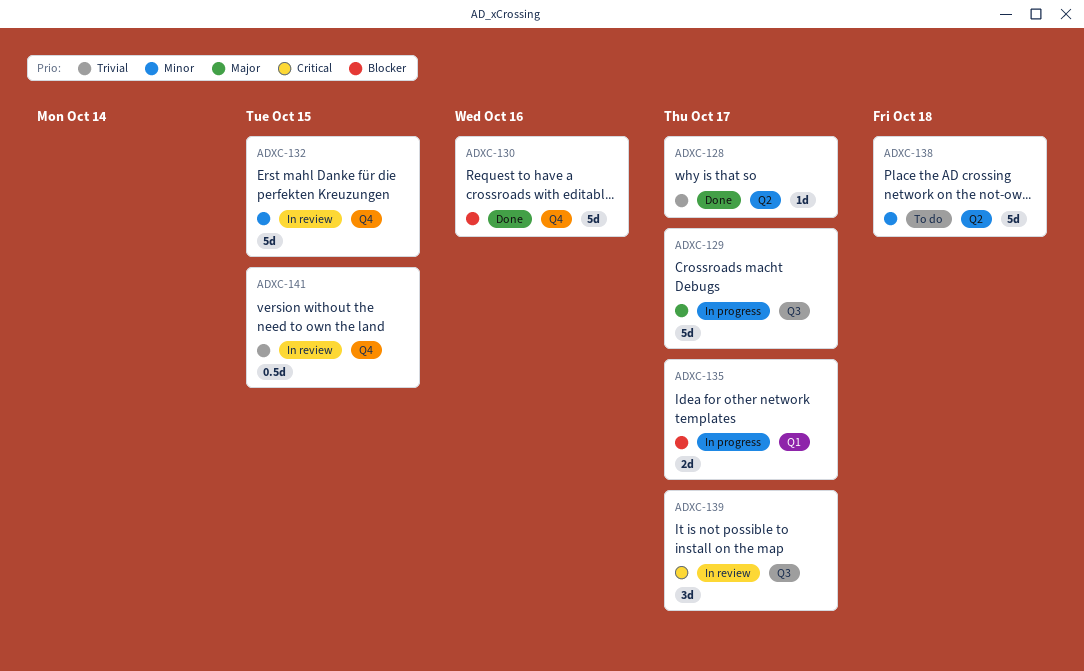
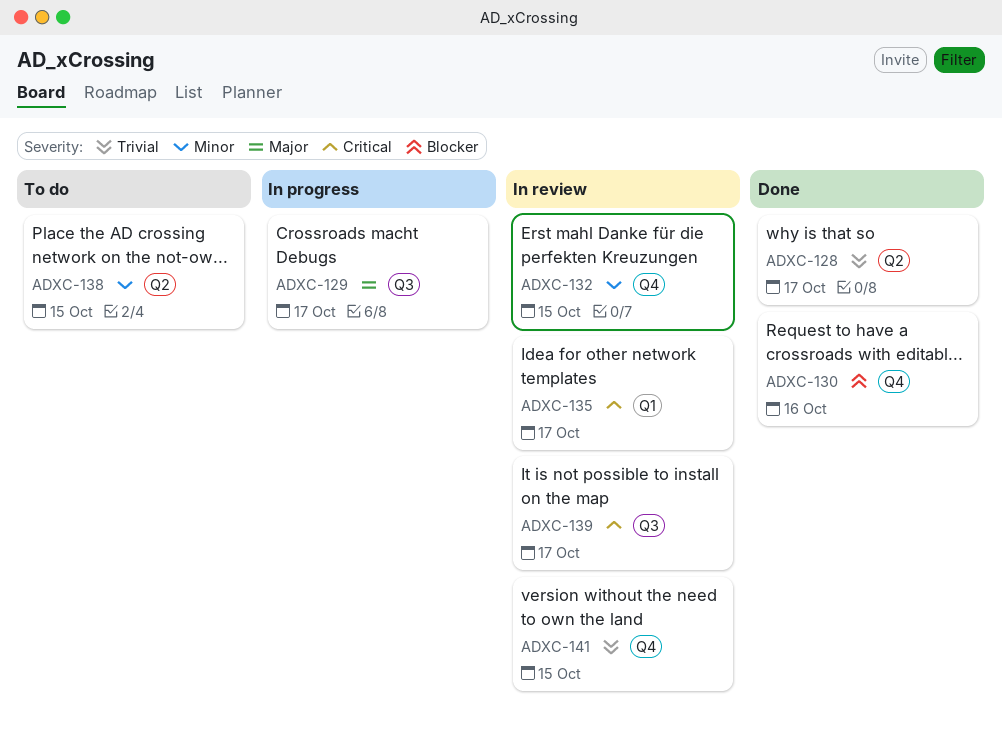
ADXC-135, status: In progress -> In review
ADXC-135, priority: Blocker -> Critical
ADXC-138, due: Oct 18 -> Oct 15

